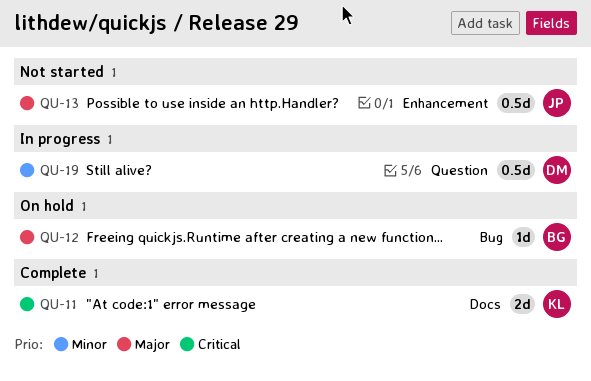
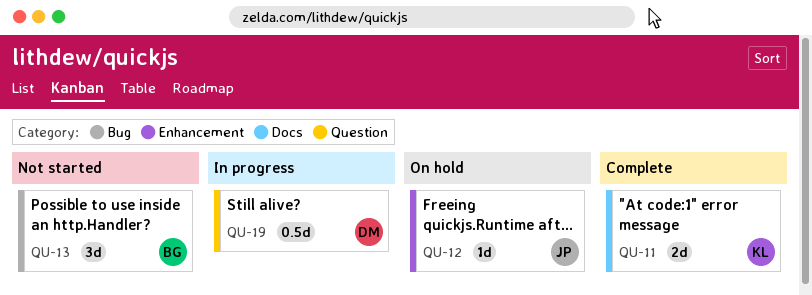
QU-12, owner: BG -> JP
QU-12, label: Bug -> Enhancement
QU-13, owner: JP -> BG
QU-13, label: Enhancement -> Bug
QU-13, estimate: 0.5d -> 3d

